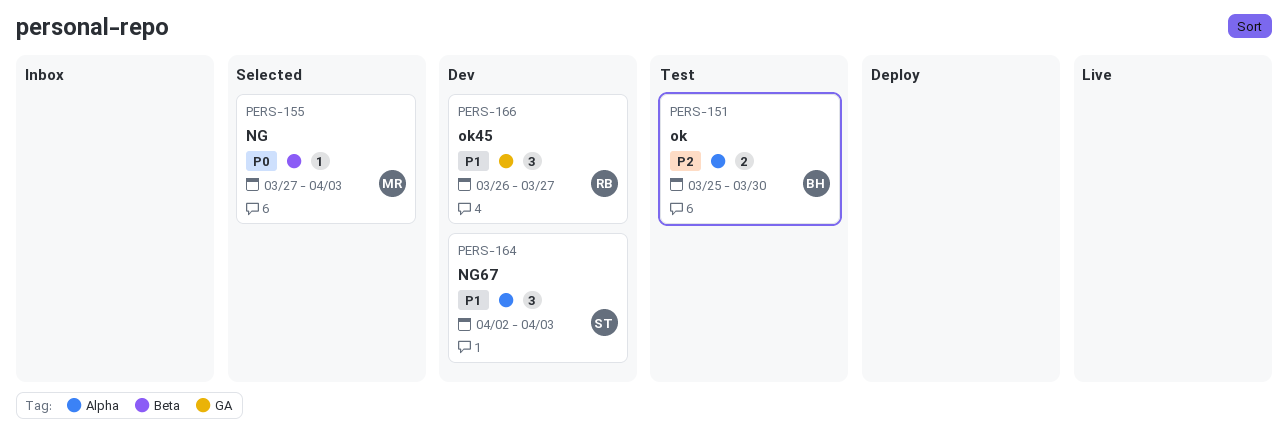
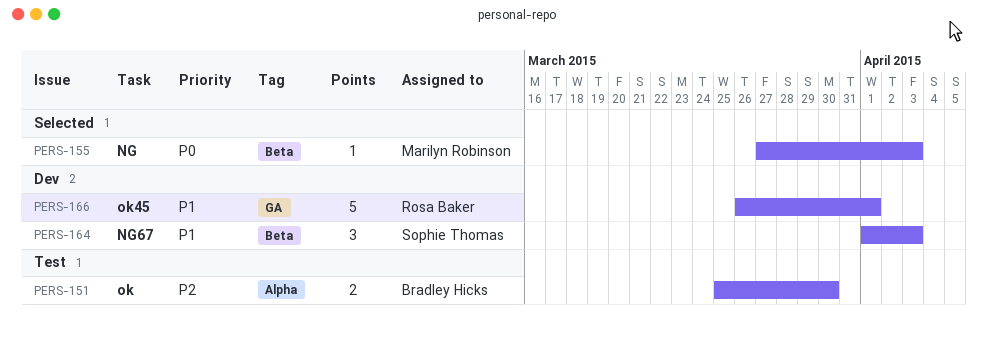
PERS-164, label: Alpha -> Beta
PERS-164, start: Apr 2 -> Apr 1
PERS-166, estimate: 3 -> 5
PERS-166, due: Mar 27 -> Apr 1

